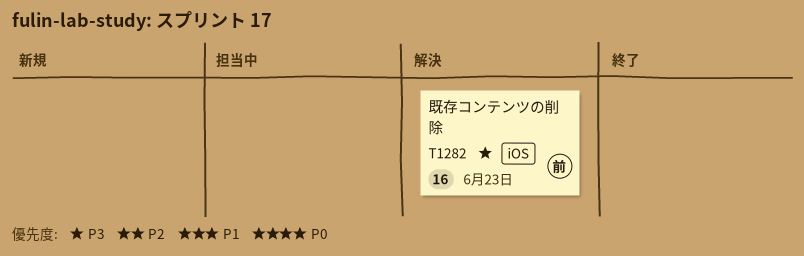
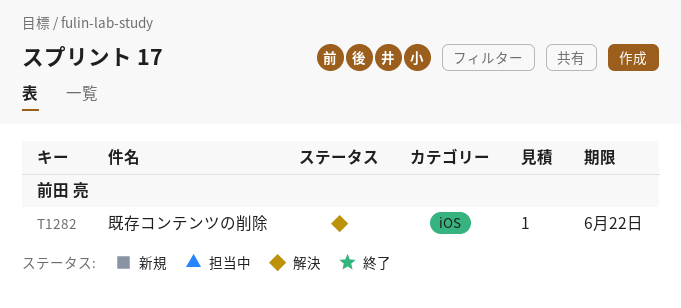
T1282, estimate: 16 -> 1
T1282, due: Jun 23 -> Jun 22

